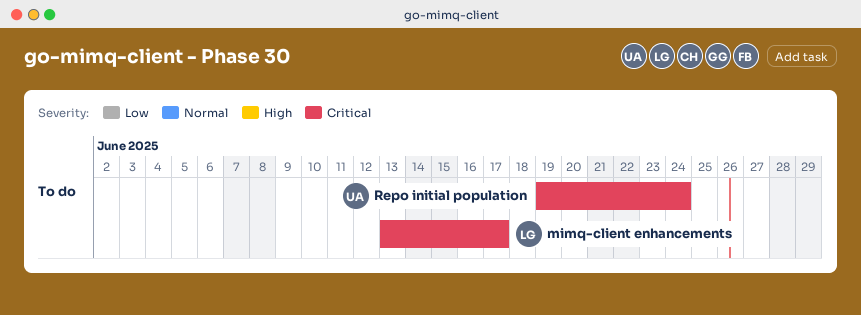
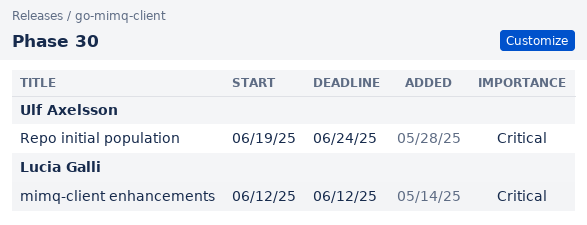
mimq-client enhancements, start: Jun 13 -> Jun 12
mimq-client enhancements, due: Jun 17 -> Jun 12

